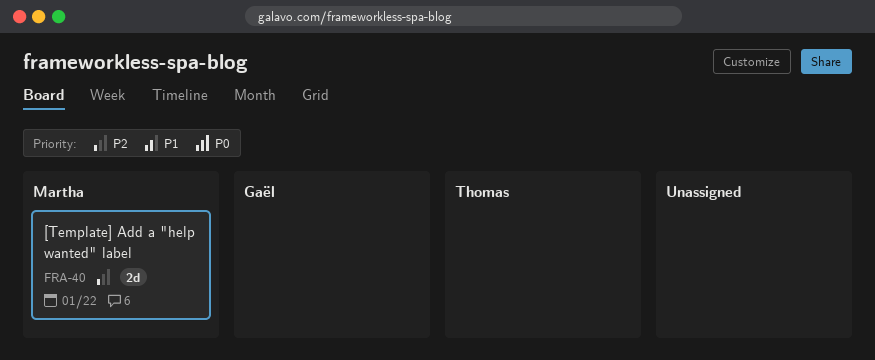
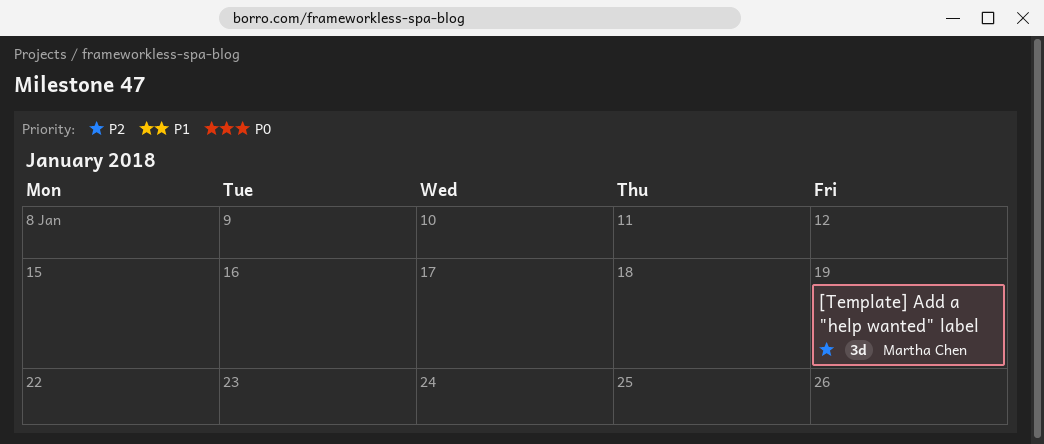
[Template] Add a "help wanted" label, estimate: 2d -> 3d
[Template] Add a "help wanted" label, due: Jan 22 -> Jan 19

